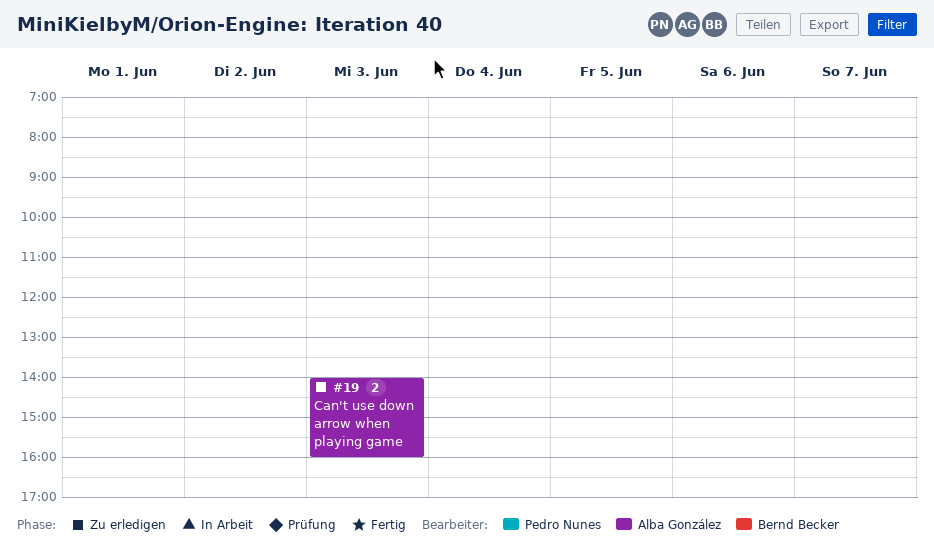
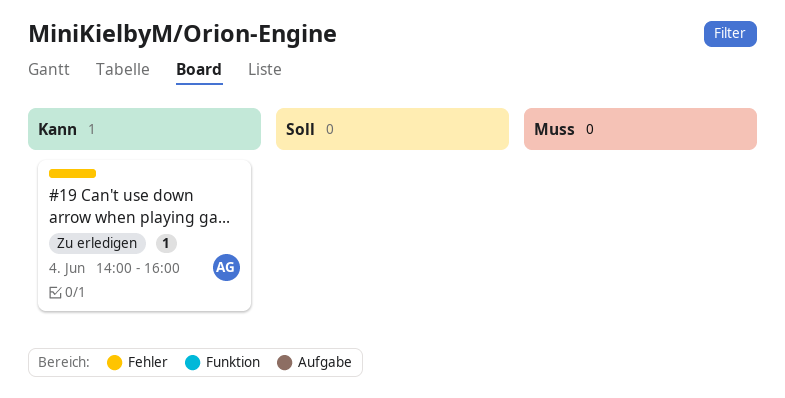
#19, estimate: 2 -> 1
#19, day: Jun 3 -> Jun 4

